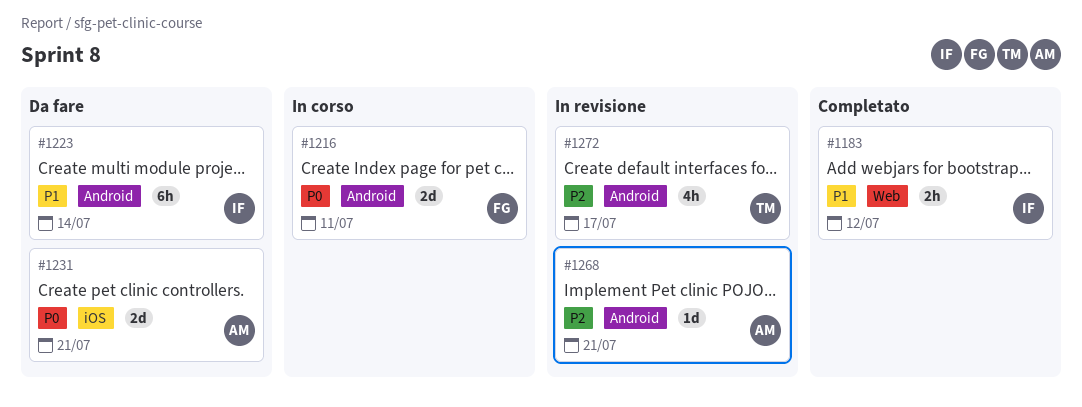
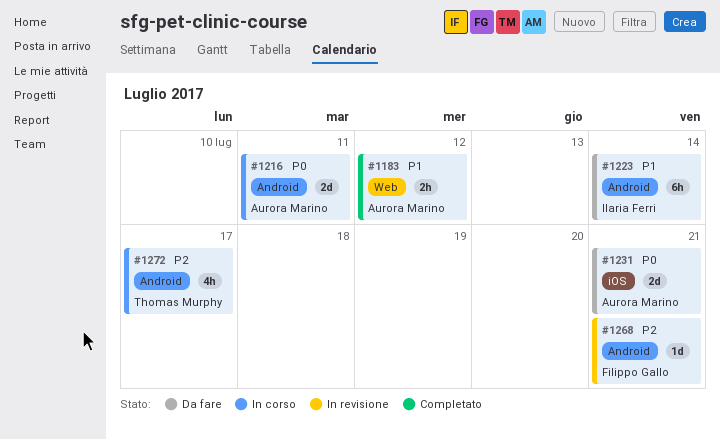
#1183, owner: Ilaria Ferri -> Aurora Marino
#1216, owner: Filippo Gallo -> Aurora Marino
#1268, owner: Aurora Marino -> Filippo Gallo
#1272, status: In revisione -> In corso

